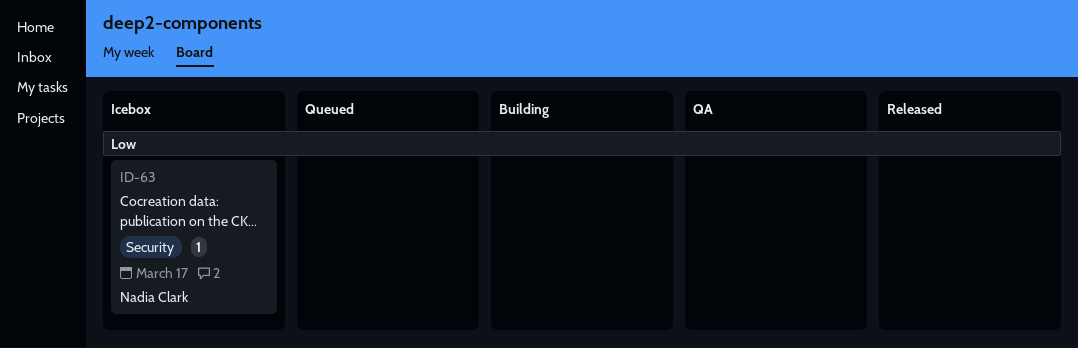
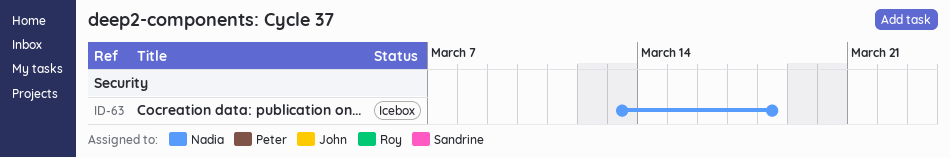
ID-63, due: Mar 17 -> Mar 18

